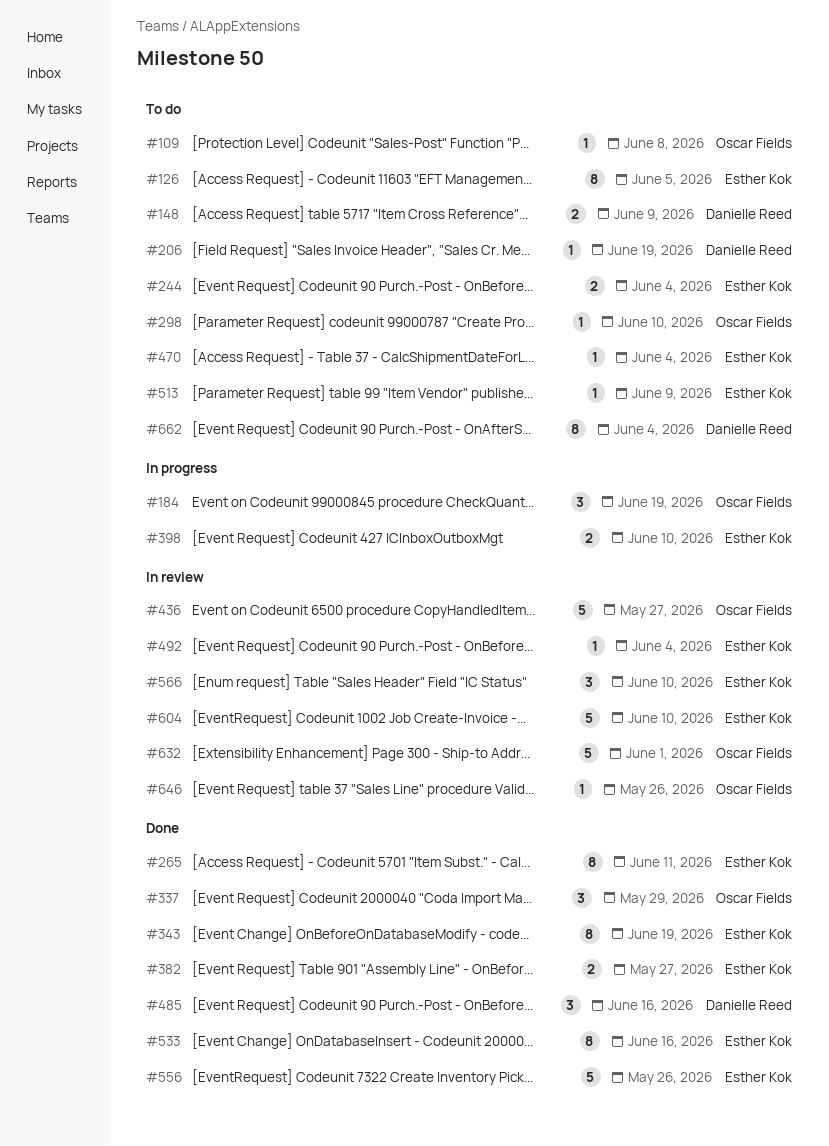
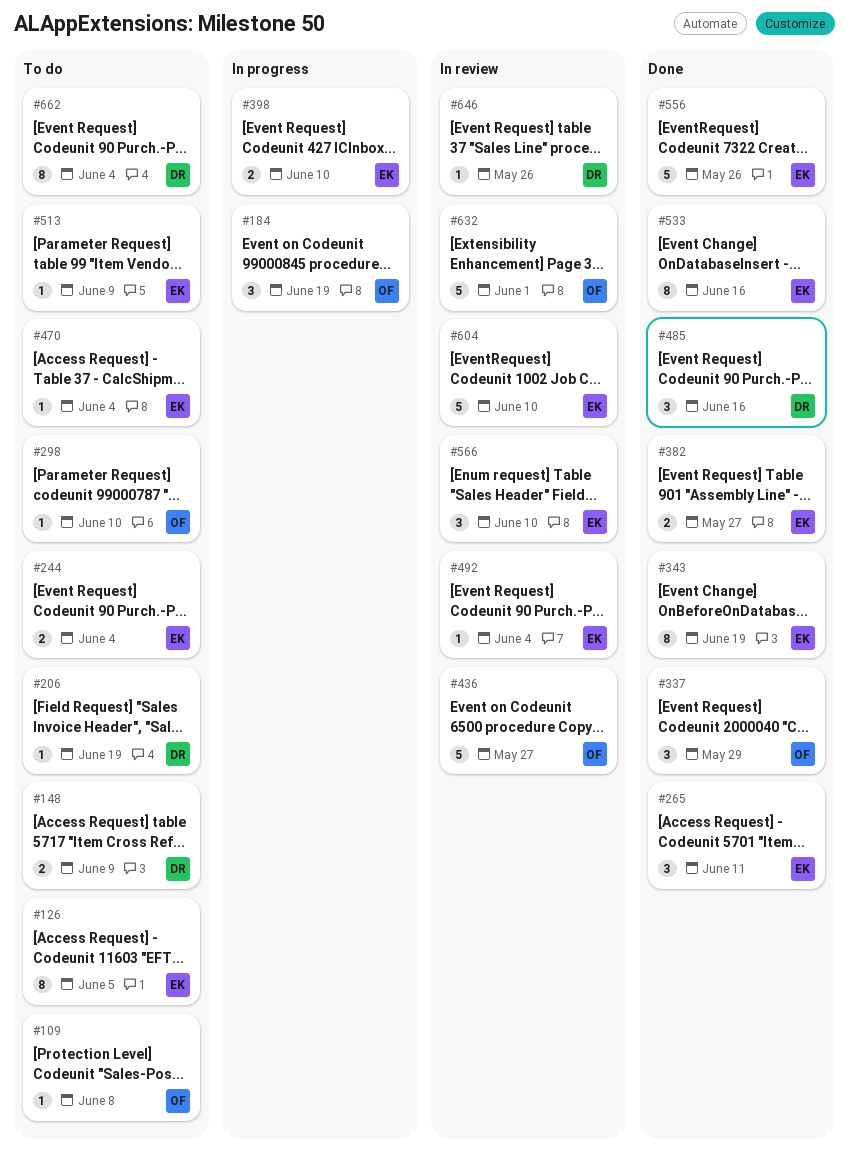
#265, estimate: 8 -> 3
#646, owner: Oscar Fields -> Danielle Reed

